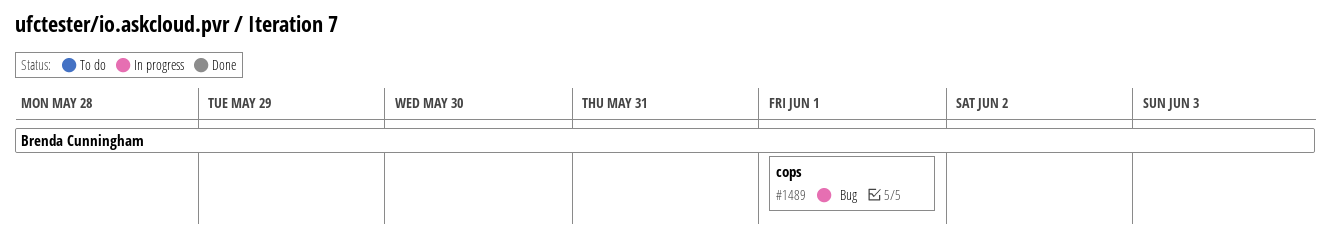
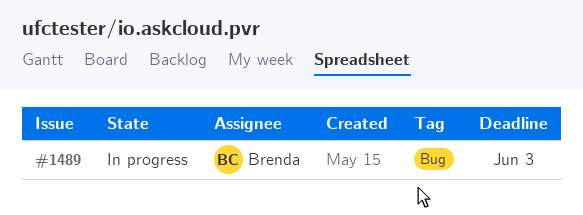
#1489, due: Jun 1 -> Jun 3

